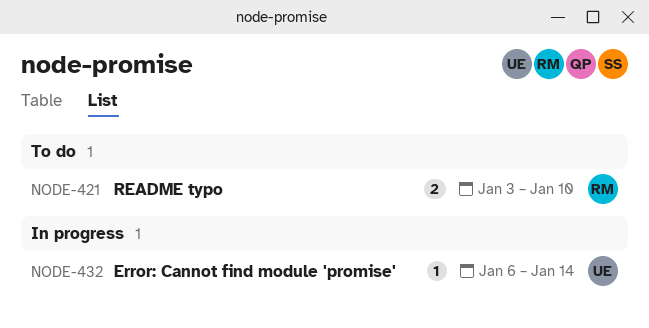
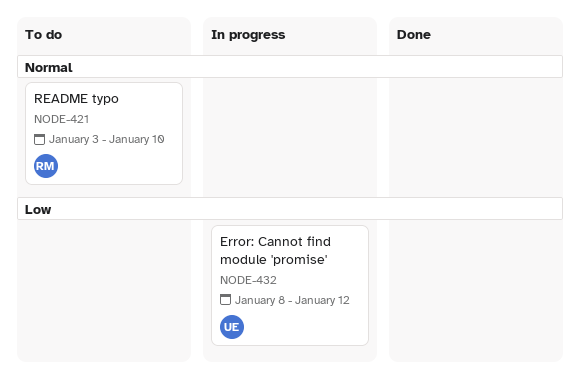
NODE-432, start: Jan 6 -> Jan 8
NODE-432, due: Jan 14 -> Jan 12

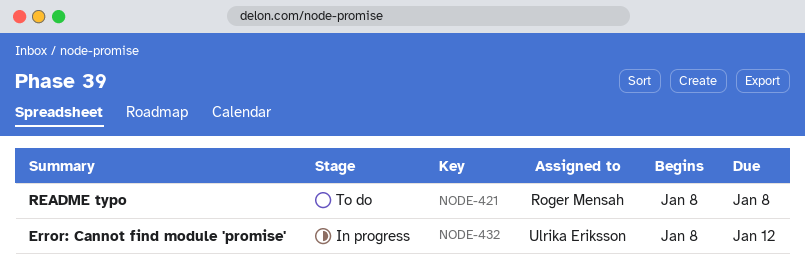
NODE-421, start: Jan 3 -> Jan 8
NODE-421, due: Jan 10 -> Jan 8

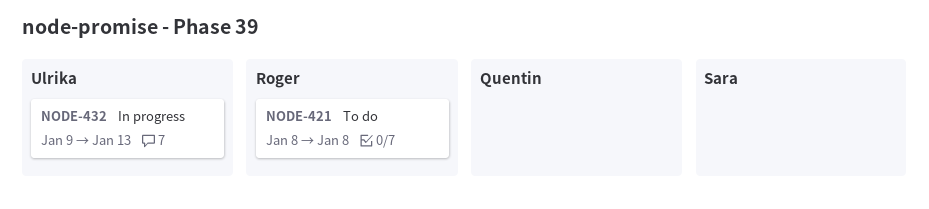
NODE-432, start: Jan 8 -> Jan 9
NODE-432, due: Jan 12 -> Jan 13

